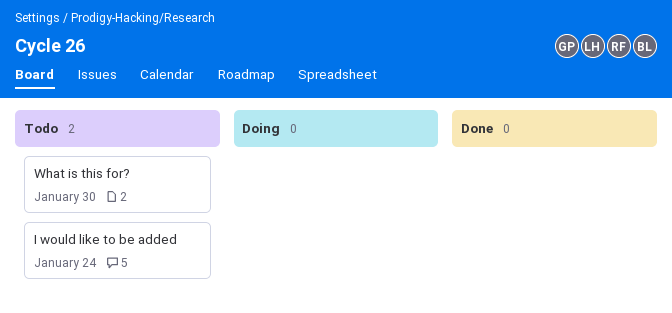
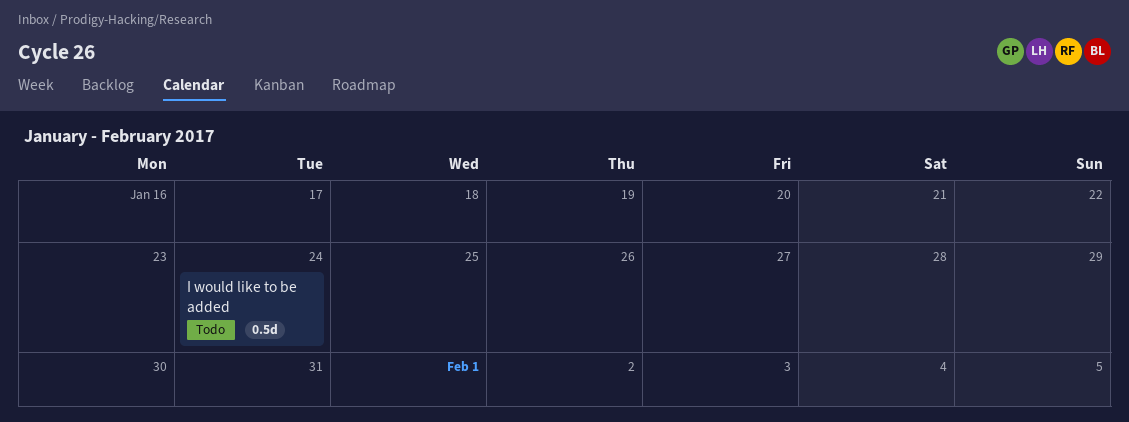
What is this for?: present -> none

